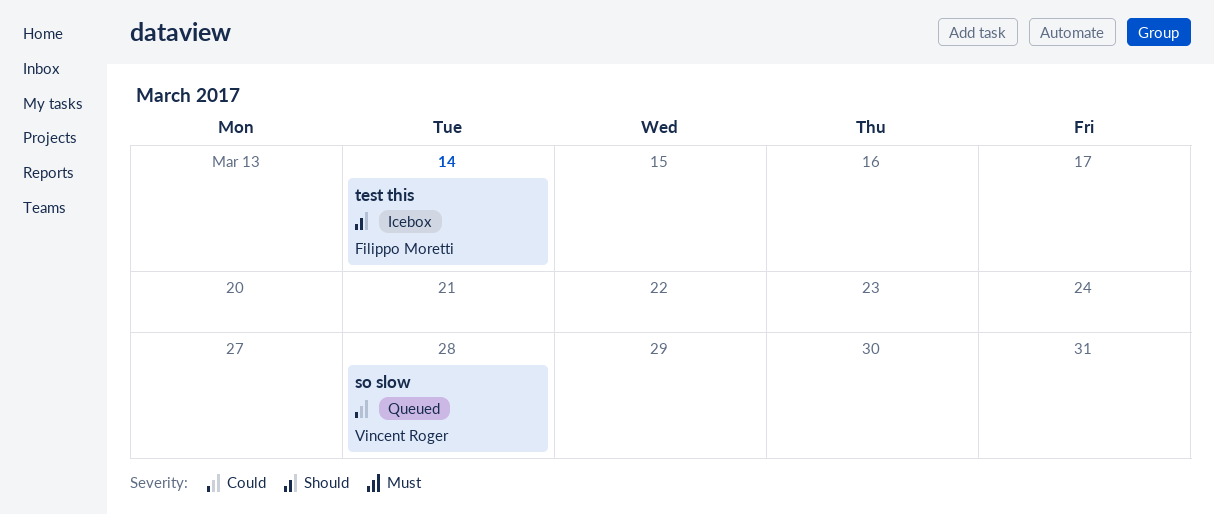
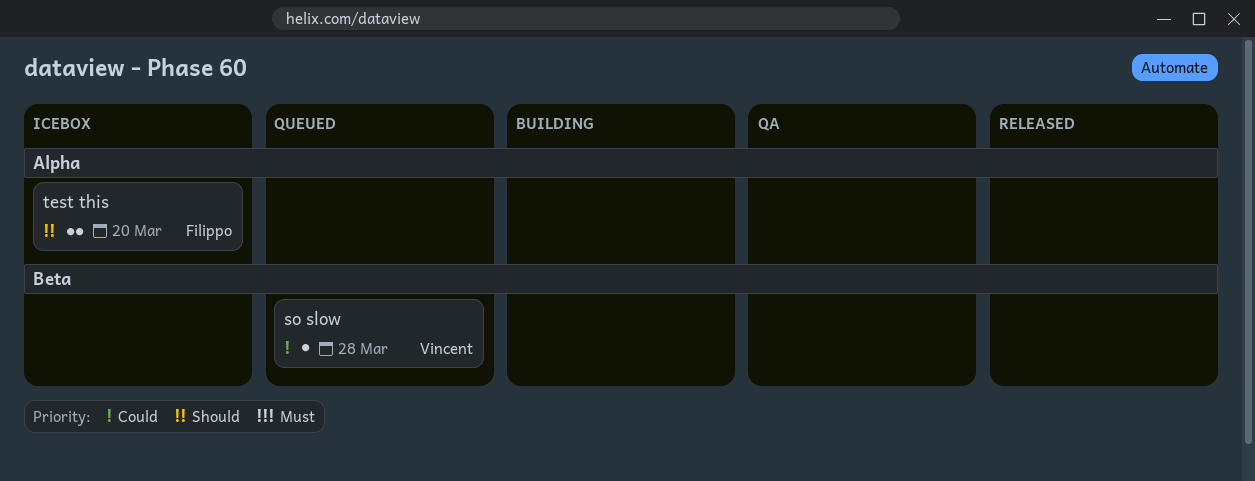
test this, due: Mar 14 -> Mar 20

